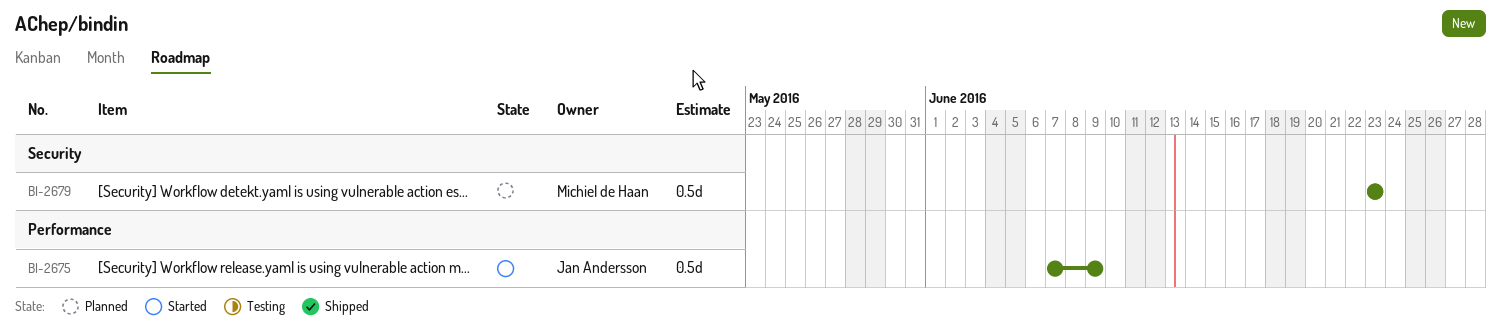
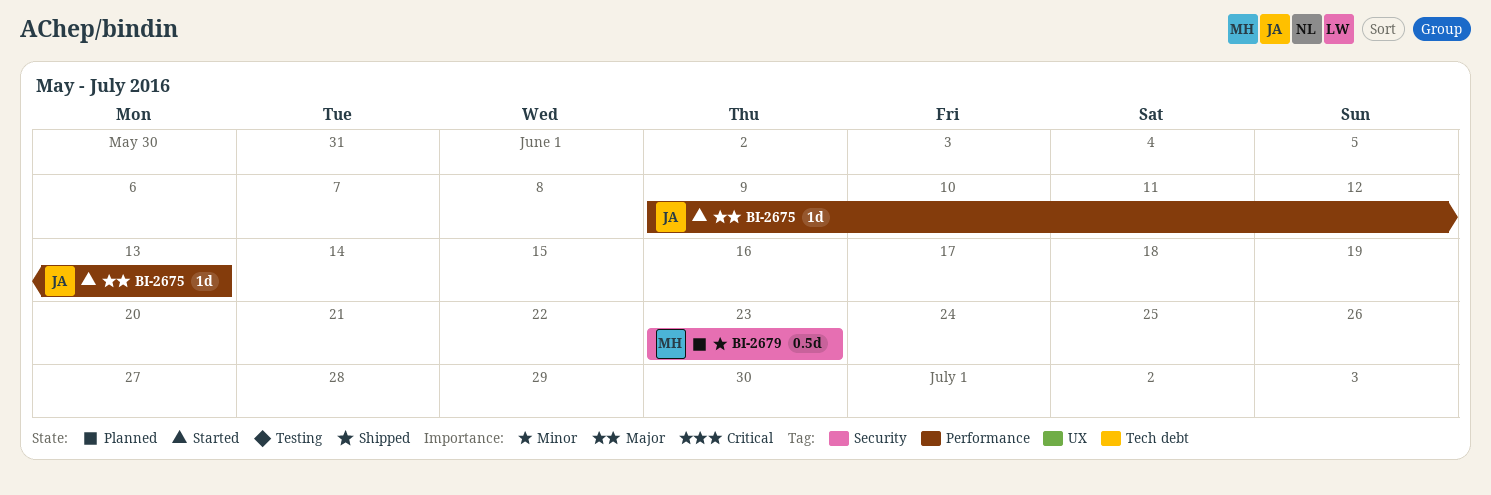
BI-2675, estimate: 0.5d -> 1d
BI-2675, start: Jun 7 -> Jun 9
BI-2675, due: Jun 9 -> Jun 13

